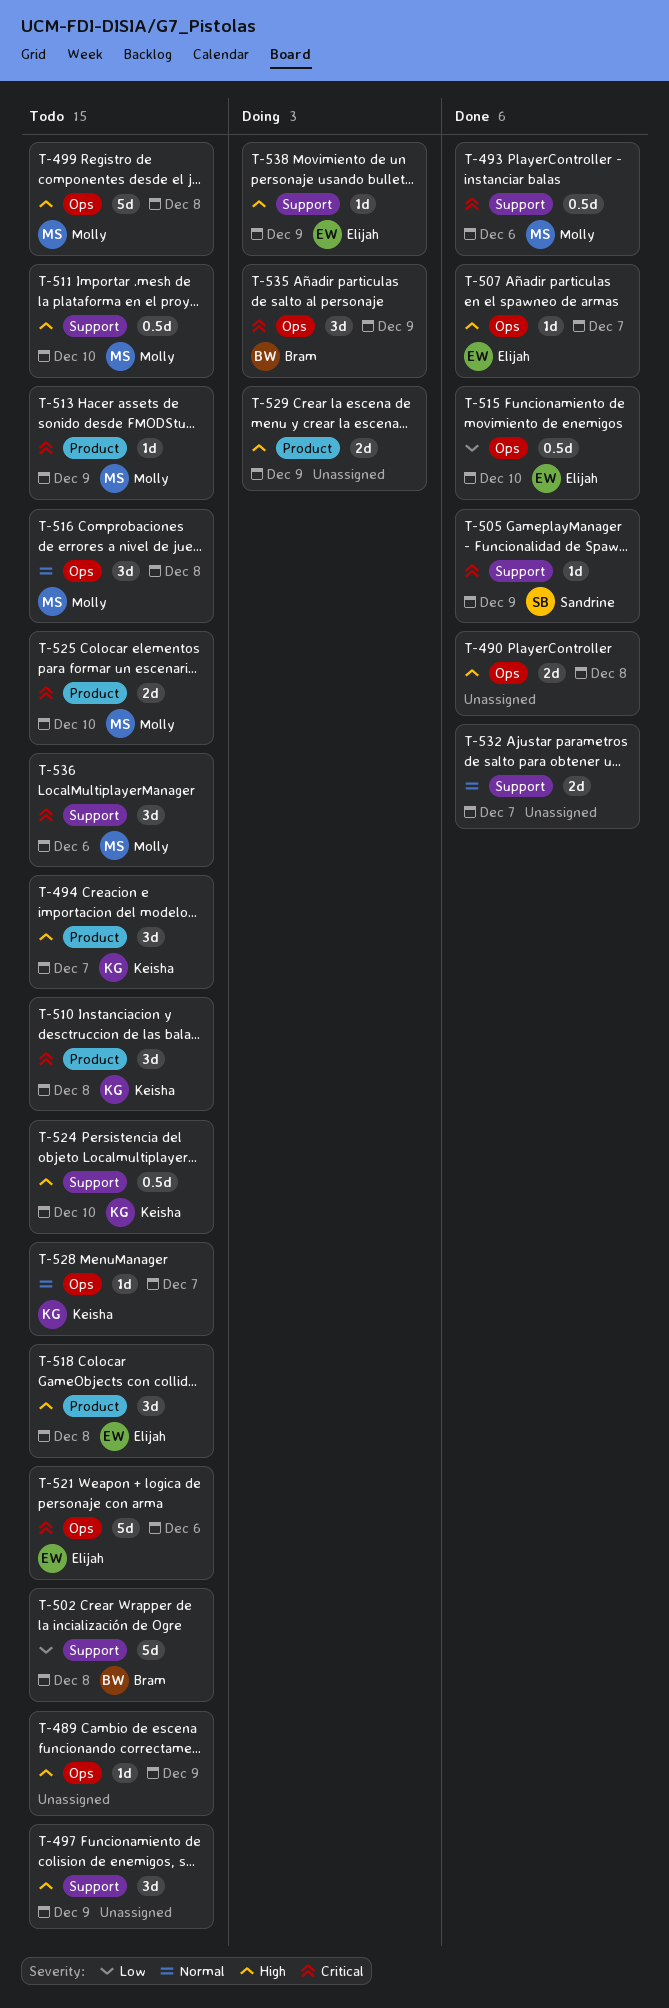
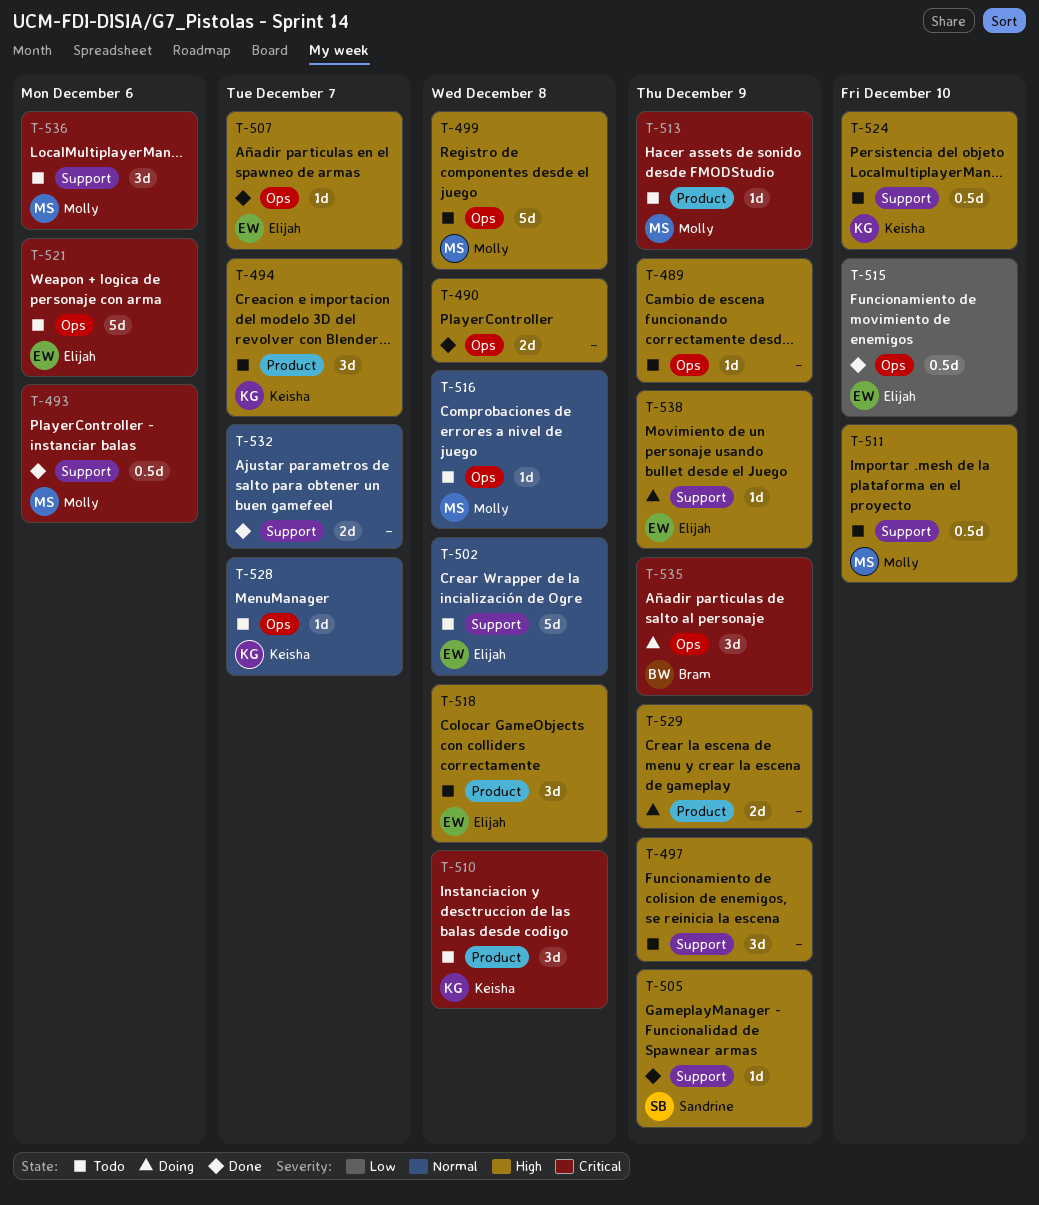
T-502, owner: Bram -> Elijah
T-502, priority: Low -> Normal
T-505, priority: Critical -> High
T-516, estimate: 3d -> 1d
T-525: present -> none

